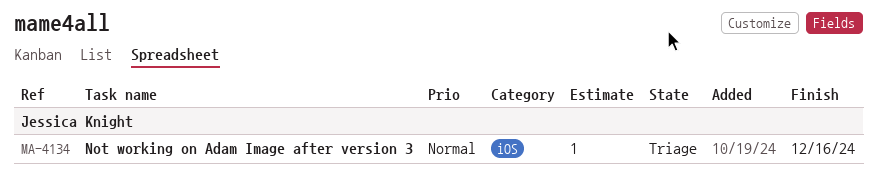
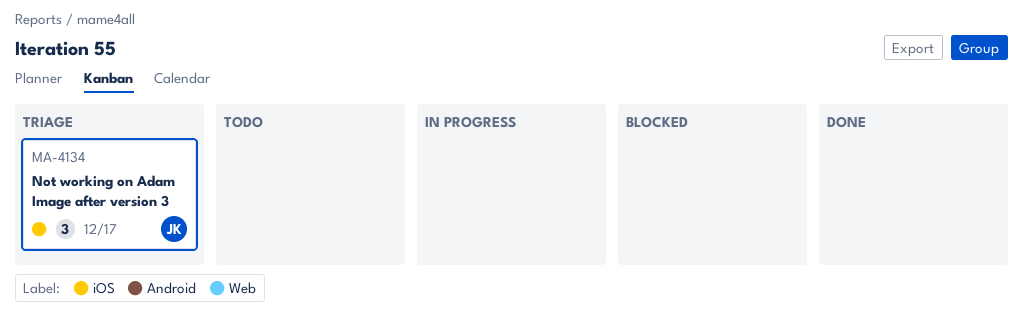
MA-4134, estimate: 1 -> 3
MA-4134, due: Dec 16 -> Dec 17

